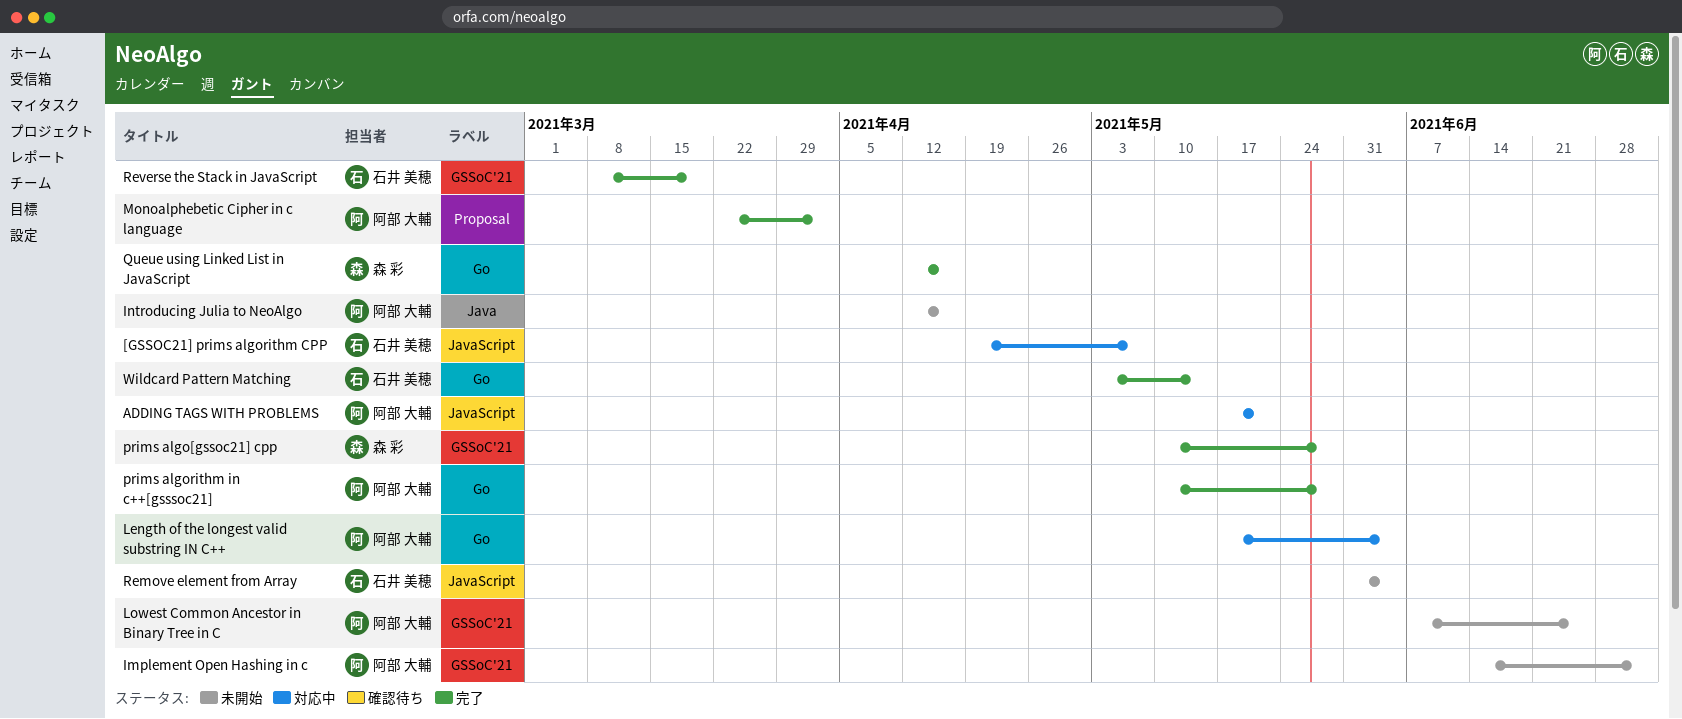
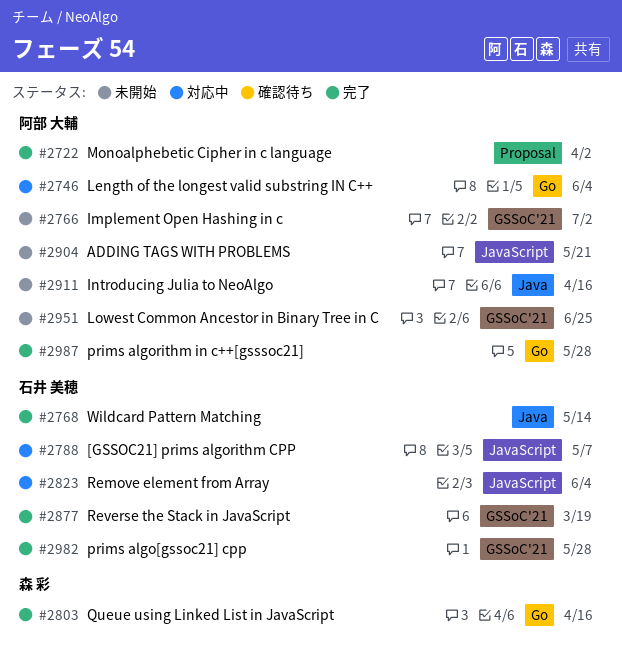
ADDING TAGS WITH PROBLEMS, status: 対応中 -> 未開始
prims algo[gssoc21] cpp, owner: 森 彩 -> 石井 美穂
Remove element from Array, status: 未開始 -> 対応中
Wildcard Pattern Matching, label: Go -> Java

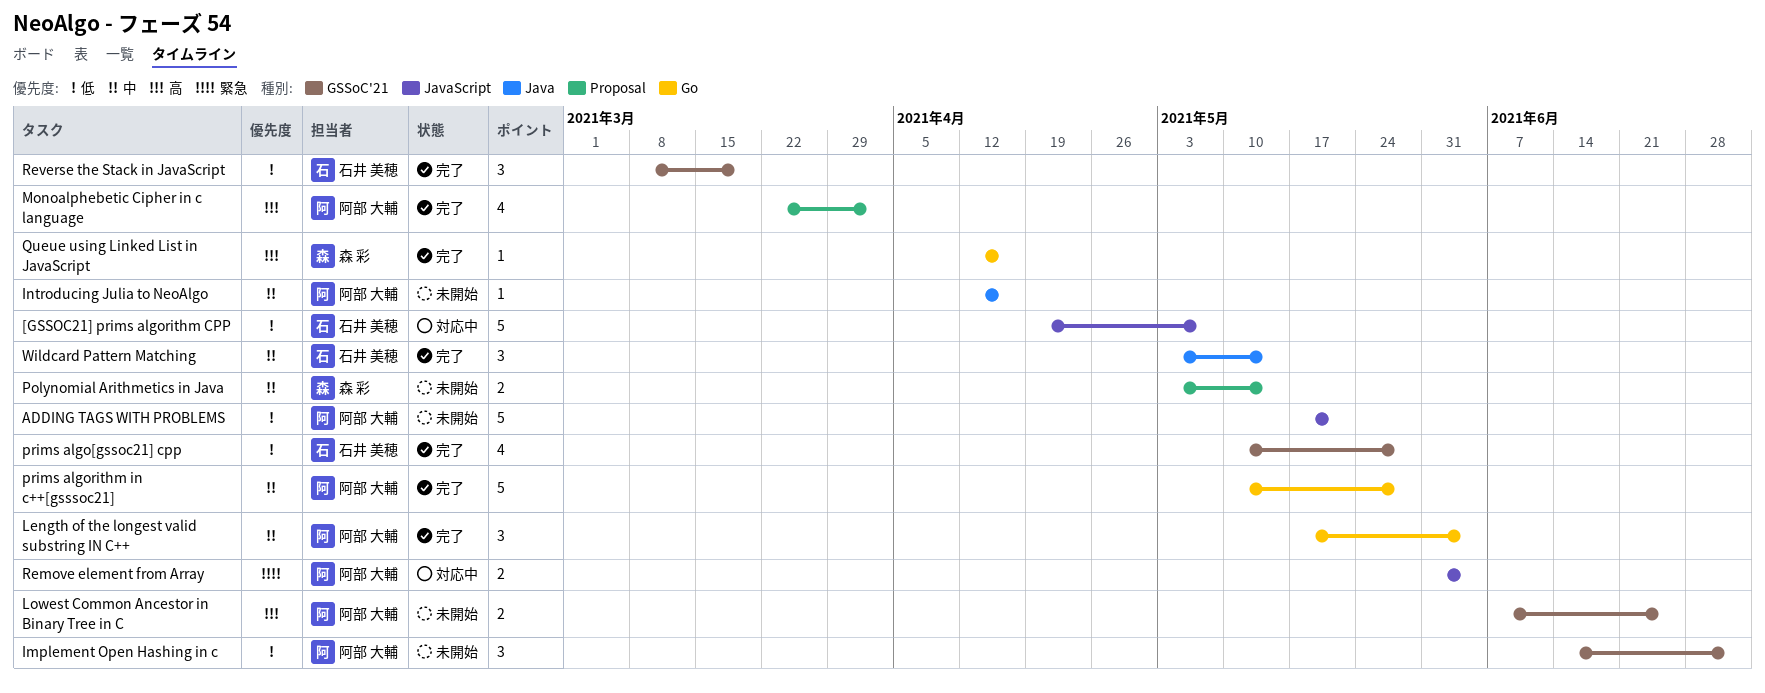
Length of the longest valid substring IN C++, status: 対応中 -> 完了
Polynomial Arithmetics in Java: none -> present
Remove element from Array, owner: 石井 美穂 -> 阿部 大輔

